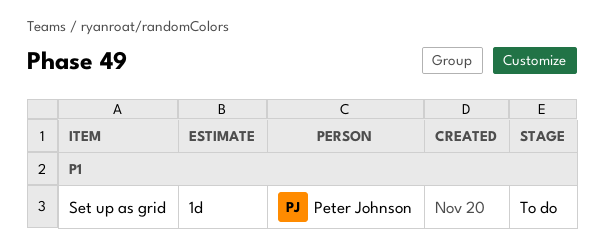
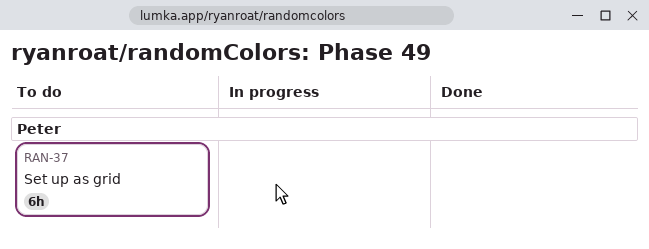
Set up as grid, estimate: 1d -> 6h

